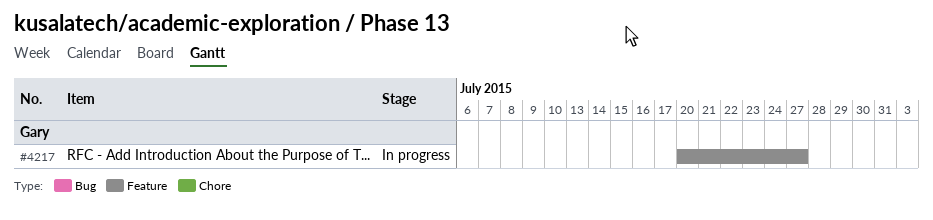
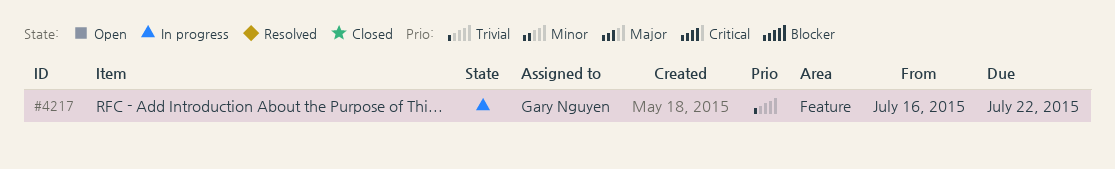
#4217, start: Jul 20 -> Jul 16
#4217, due: Jul 27 -> Jul 22

